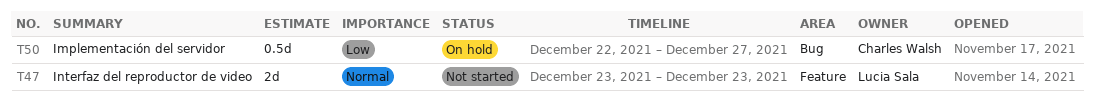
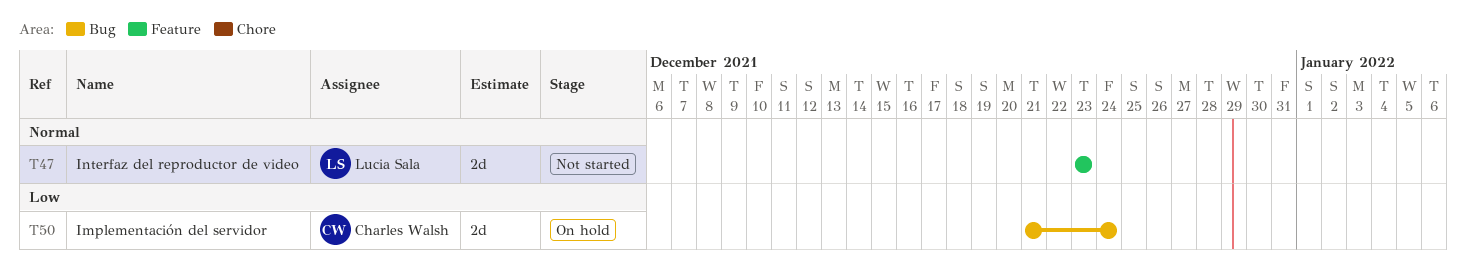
T50, estimate: 0.5d -> 2d
T50, start: Dec 22 -> Dec 21
T50, due: Dec 27 -> Dec 24

